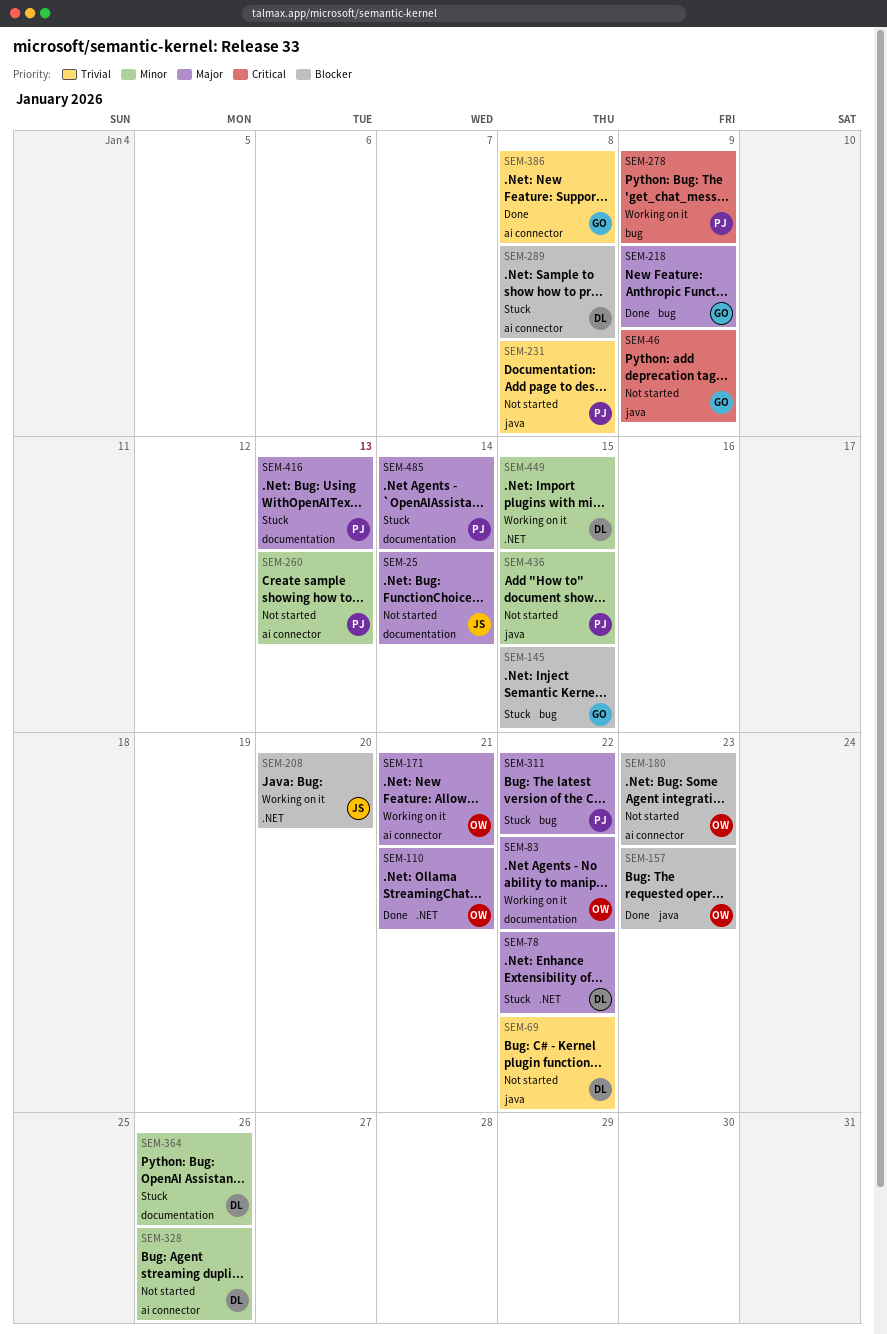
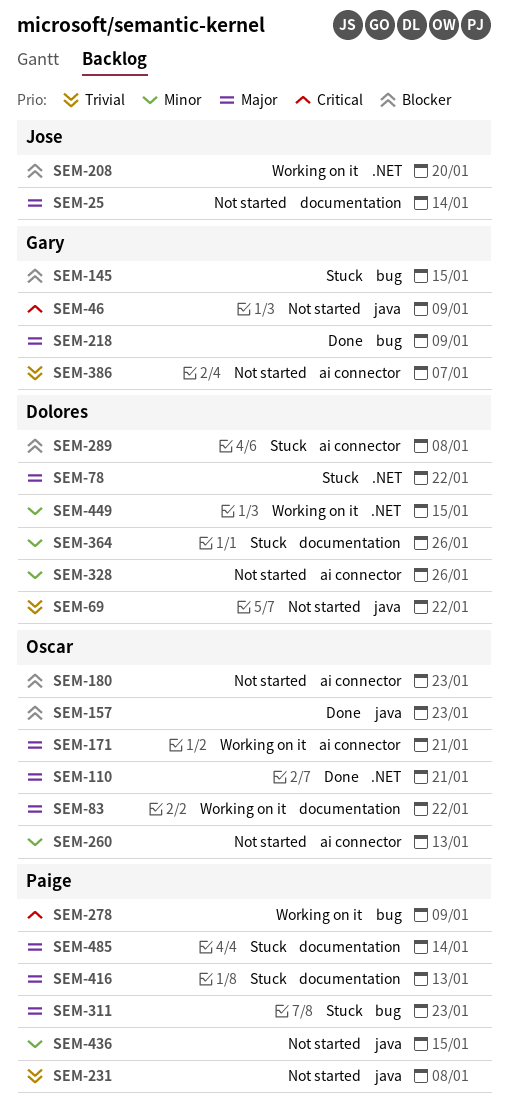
SEM-260, owner: Paige -> Oscar
SEM-311, due: Jan 22 -> Jan 23
SEM-386, status: Done -> Not started
SEM-386, due: Jan 8 -> Jan 7

